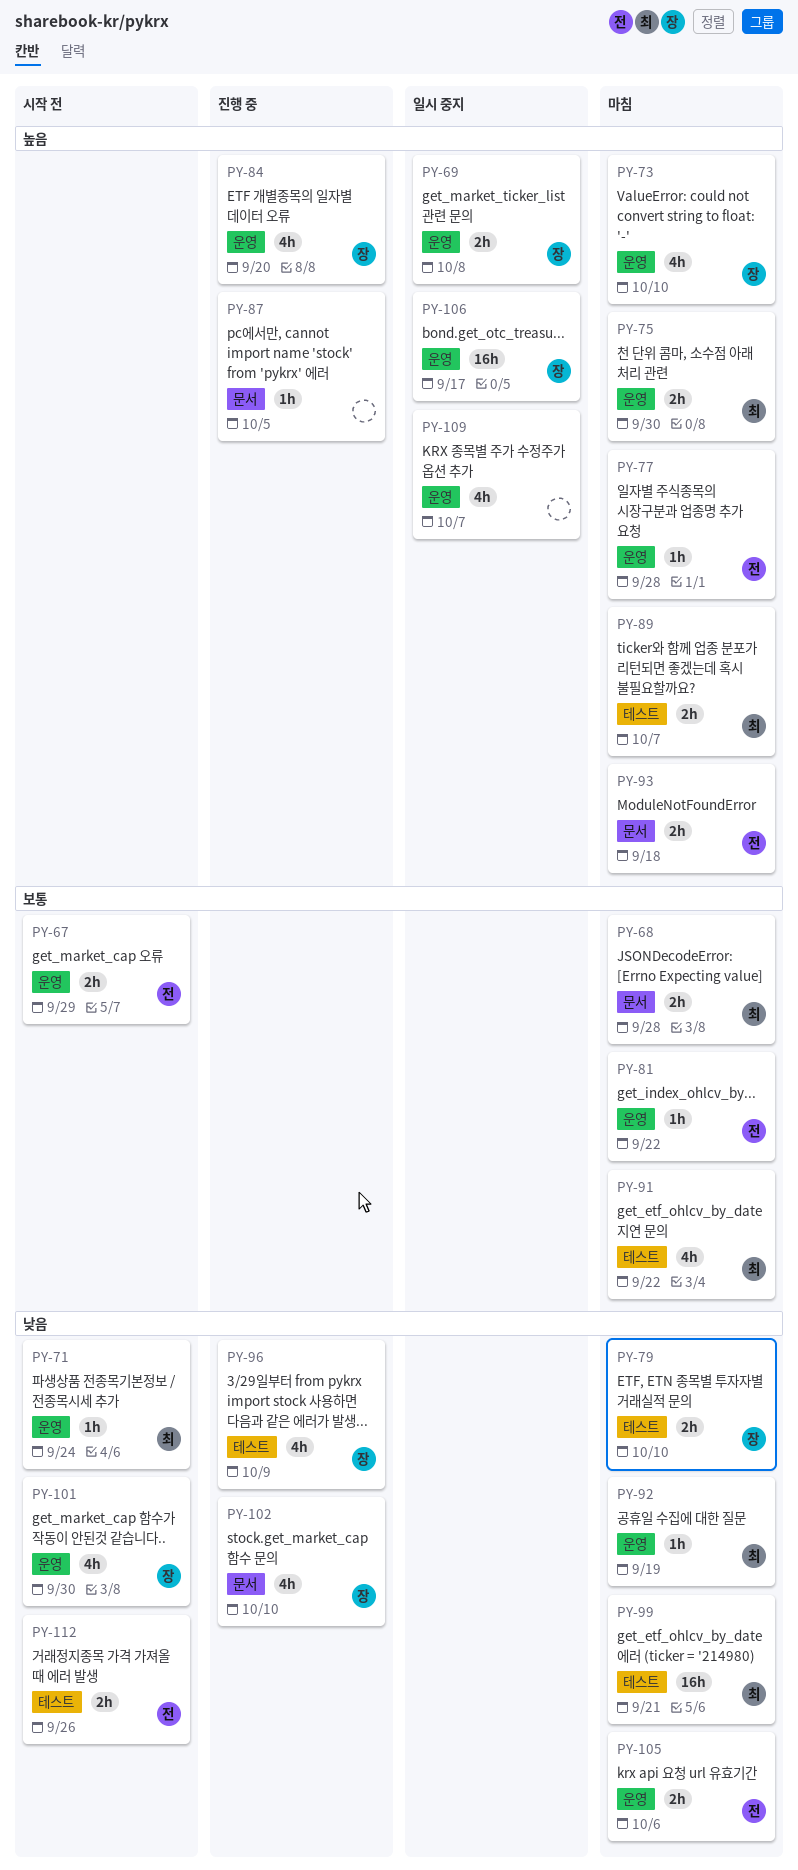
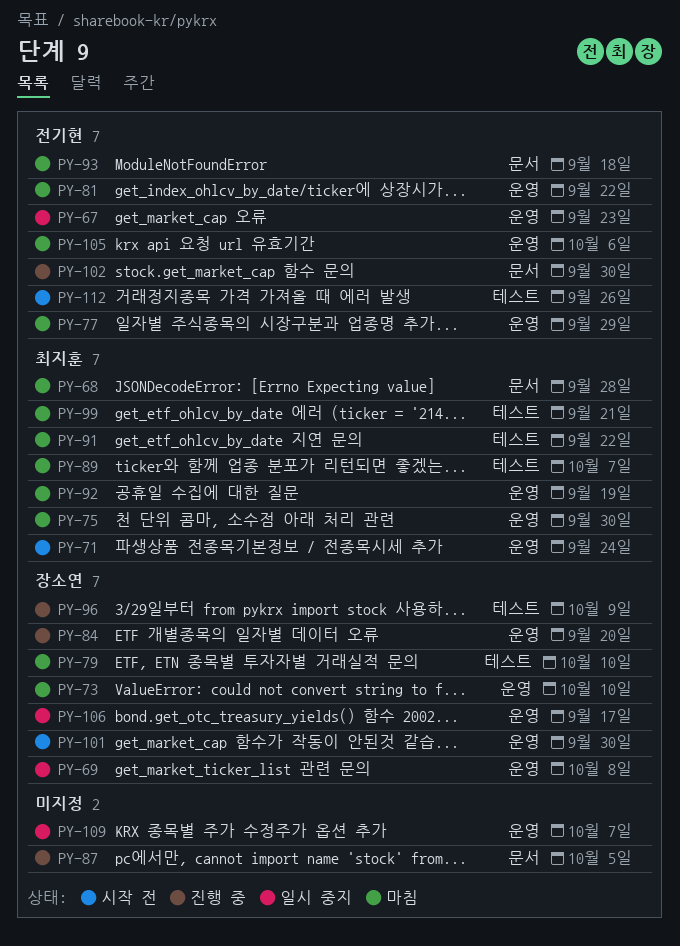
PY-67, status: 시작 전 -> 일시 중지
PY-67, due: Sep 29 -> Sep 23
PY-77, due: Sep 28 -> Sep 29
PY-102, owner: 장소연 -> 전기현
PY-102, due: Oct 10 -> Sep 30

